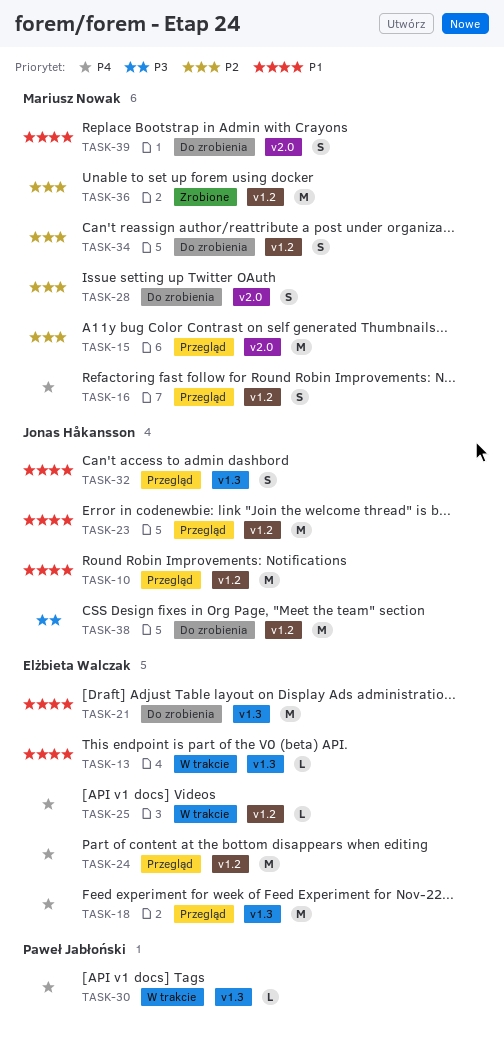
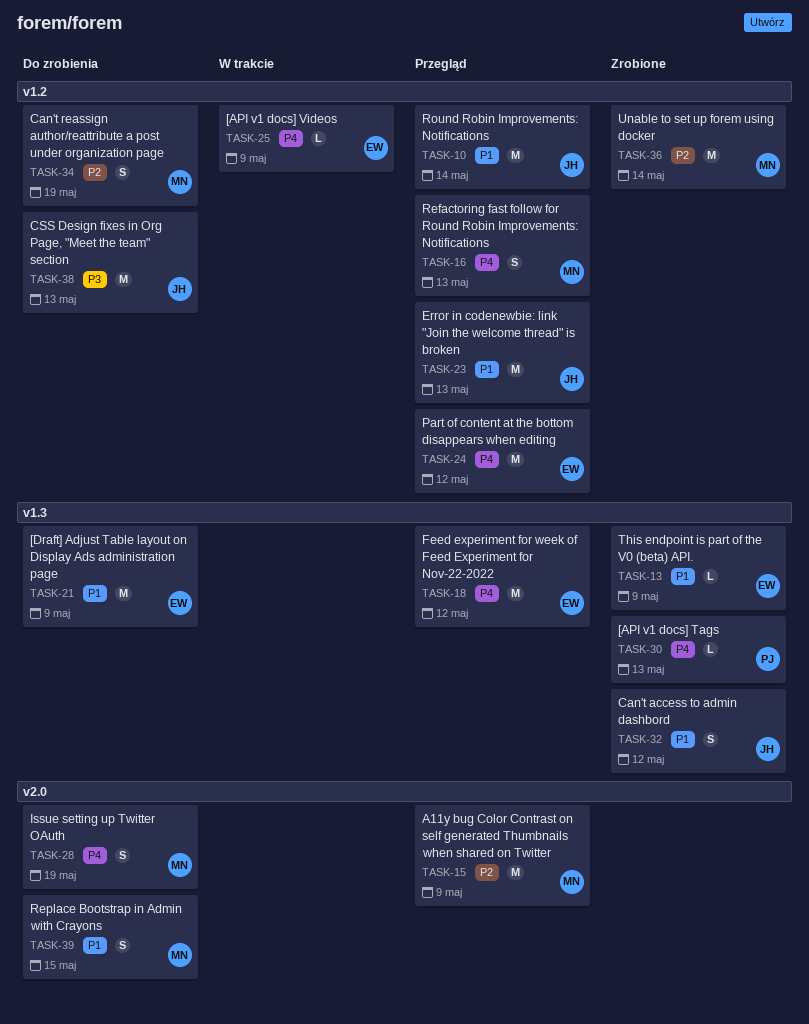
TASK-13, status: W trakcie -> Zrobione
TASK-28, priority: P2 -> P4
TASK-30, status: W trakcie -> Zrobione
TASK-32, status: Przegląd -> Zrobione

